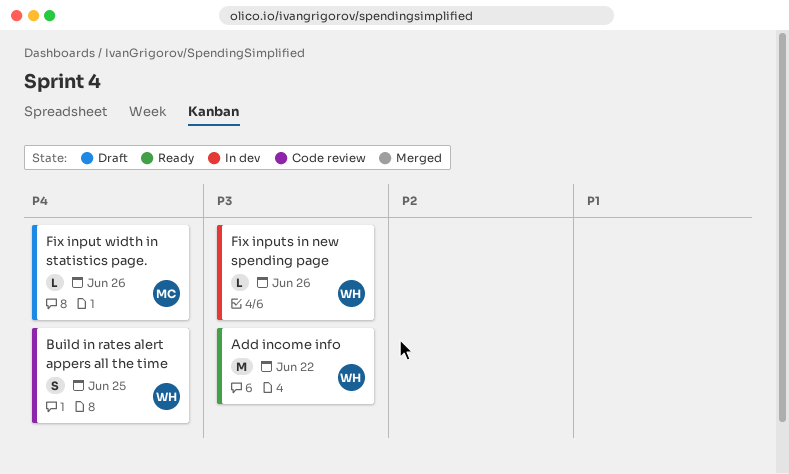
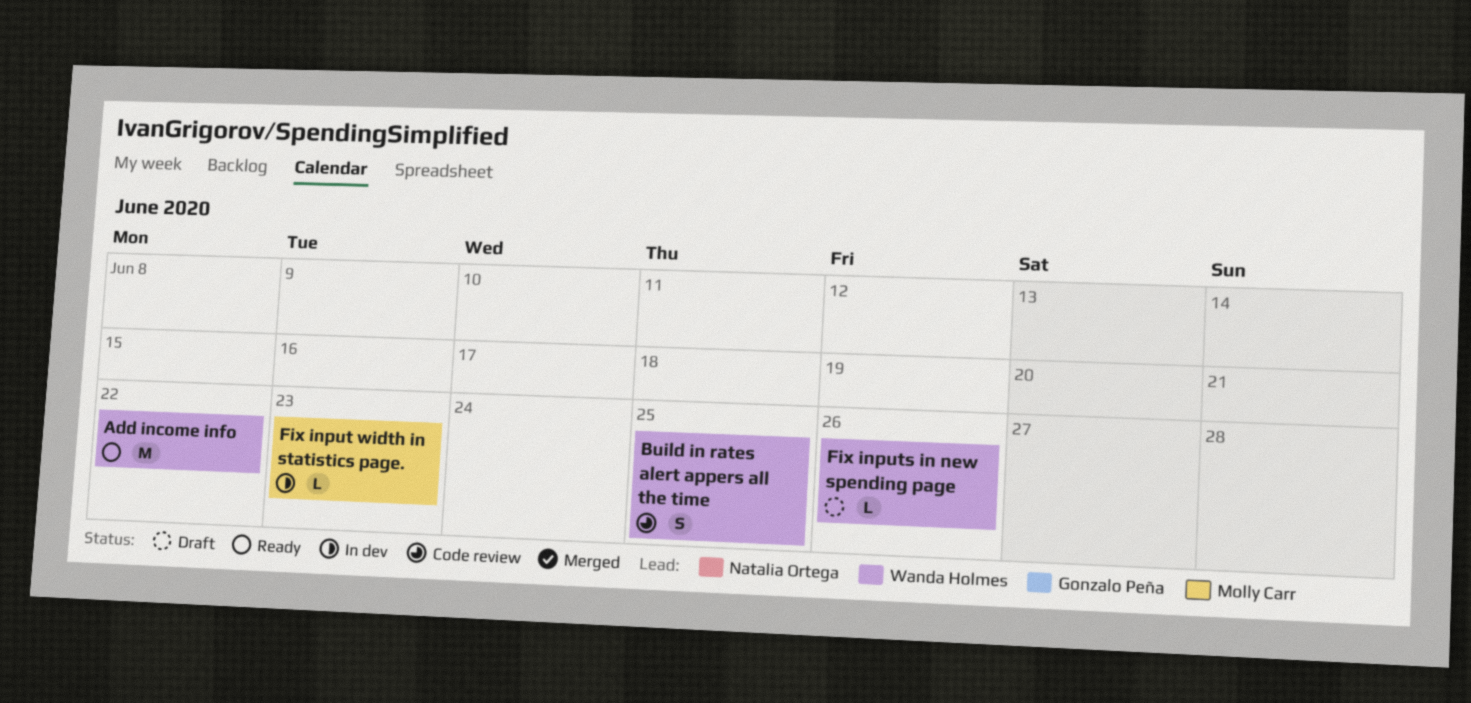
Fix input width in statistics page., status: Draft -> In dev
Fix input width in statistics page., due: Jun 26 -> Jun 23
Fix inputs in new spending page, status: In dev -> Draft

